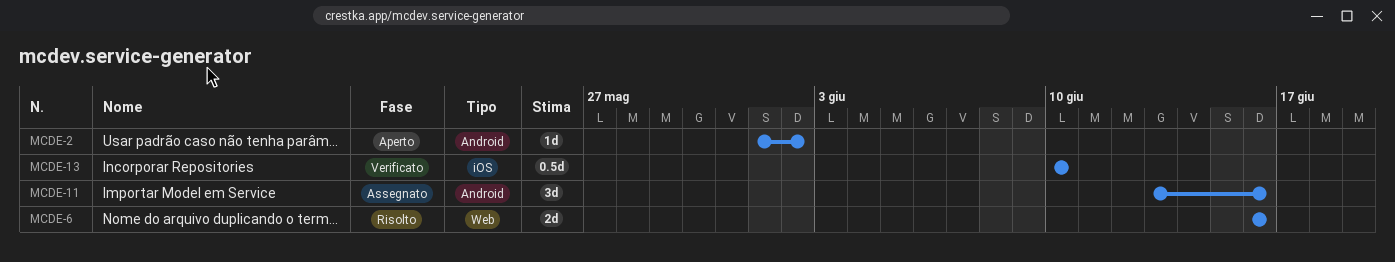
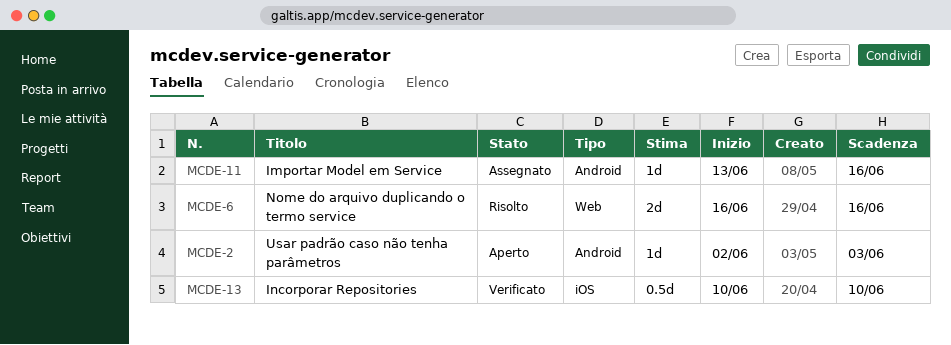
MCDE-2, start: Jun 1 -> Jun 2
MCDE-2, due: Jun 2 -> Jun 3
MCDE-11, estimate: 3d -> 1d

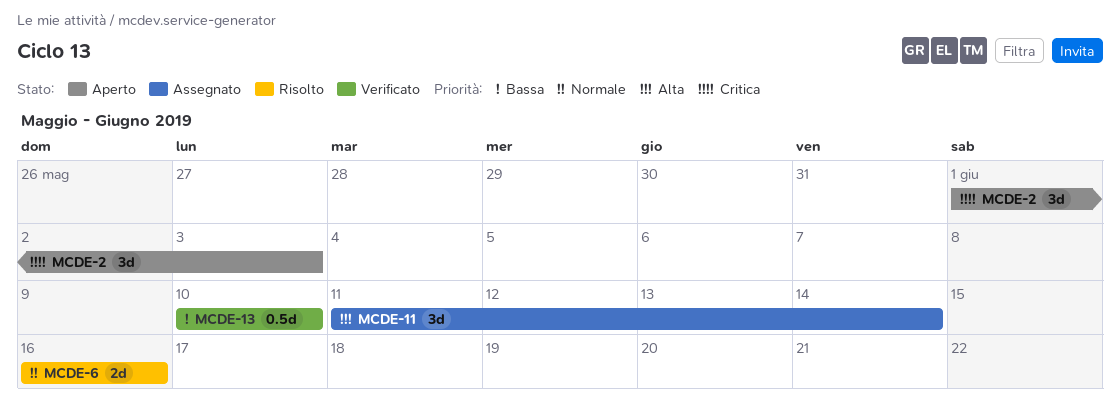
MCDE-2, estimate: 1d -> 3d
MCDE-2, start: Jun 2 -> Jun 1
MCDE-11, estimate: 1d -> 3d
MCDE-11, start: Jun 13 -> Jun 11
MCDE-11, due: Jun 16 -> Jun 14

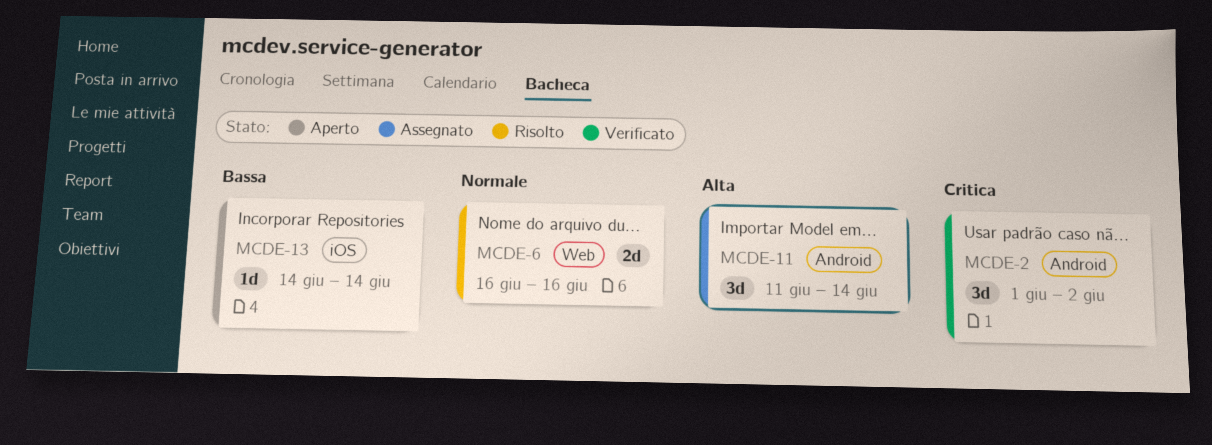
MCDE-2, status: Aperto -> Verificato
MCDE-2, due: Jun 3 -> Jun 2
MCDE-13, status: Verificato -> Aperto
MCDE-13, estimate: 0.5d -> 1d
MCDE-13, start: Jun 10 -> Jun 14
MCDE-13, due: Jun 10 -> Jun 14

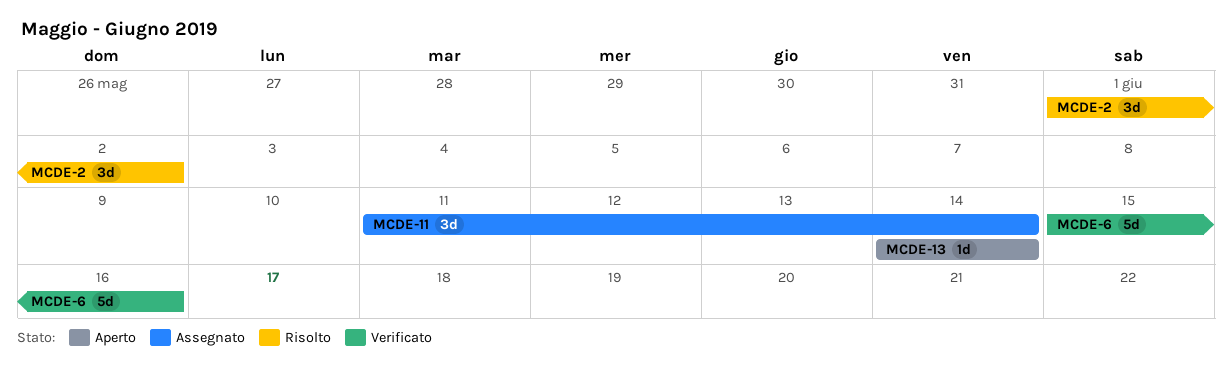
MCDE-2, status: Verificato -> Risolto
MCDE-6, status: Risolto -> Verificato
MCDE-6, estimate: 2d -> 5d
MCDE-6, start: Jun 16 -> Jun 15

